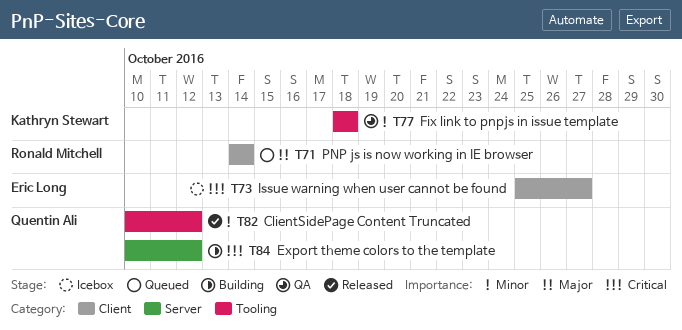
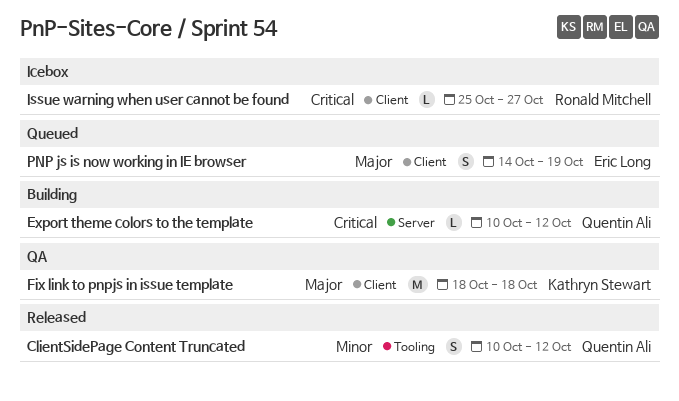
Fix link to pnpjs in issue template, priority: Minor -> Major
Fix link to pnpjs in issue template, label: Tooling -> Client
Issue warning when user cannot be found, owner: Eric Long -> Ronald Mitchell
PNP js is now working in IE browser, owner: Ronald Mitchell -> Eric Long
PNP js is now working in IE browser, due: Oct 14 -> Oct 19

